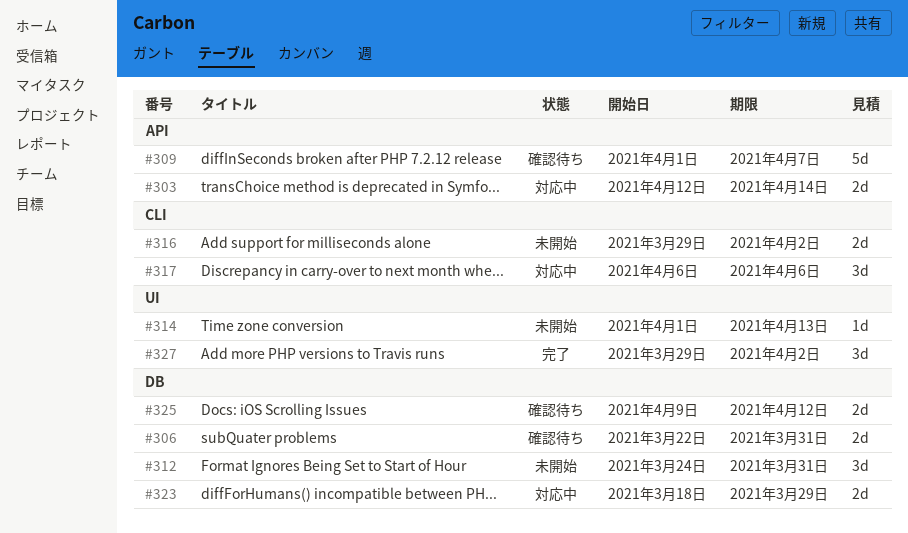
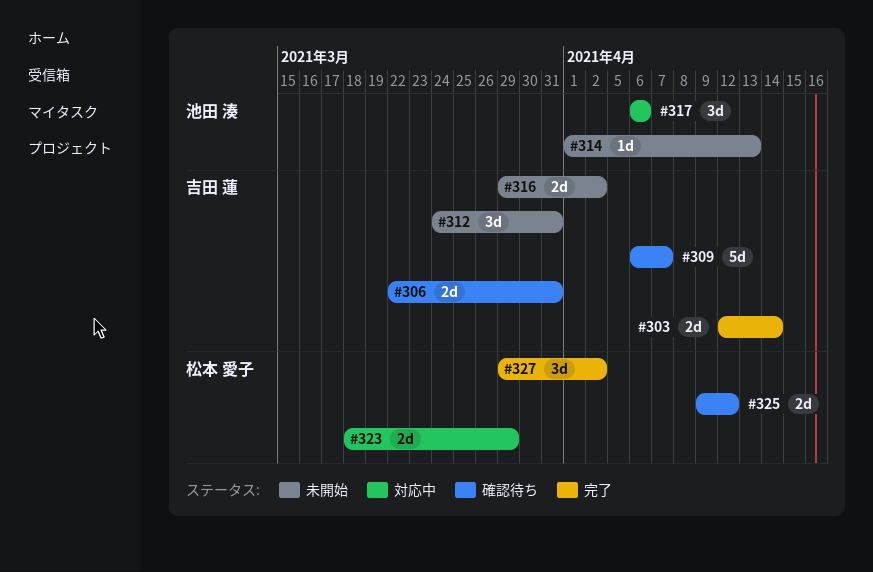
#303, status: 対応中 -> 完了
#309, start: Apr 1 -> Apr 6

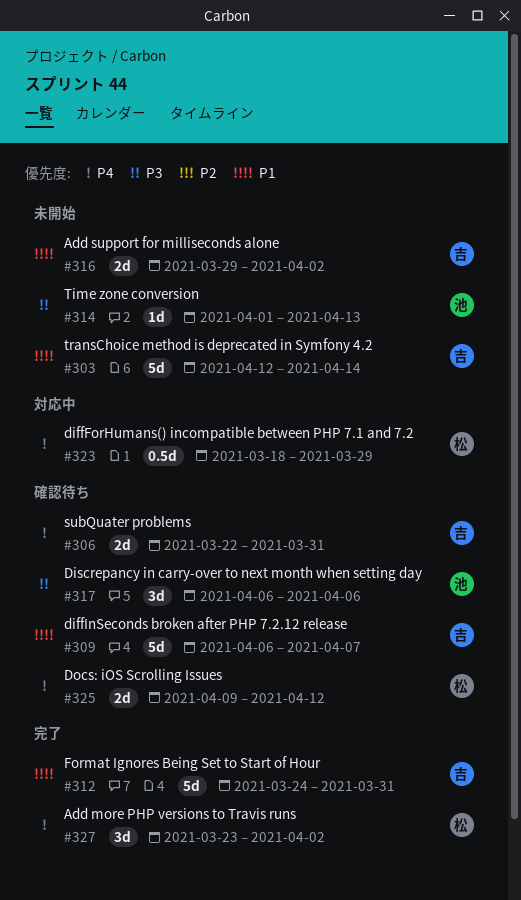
#303, status: 完了 -> 未開始
#303, estimate: 2d -> 5d
#312, status: 未開始 -> 完了
#312, estimate: 3d -> 5d
#317, status: 対応中 -> 確認待ち
#323, estimate: 2d -> 0.5d
#327, start: Mar 29 -> Mar 23

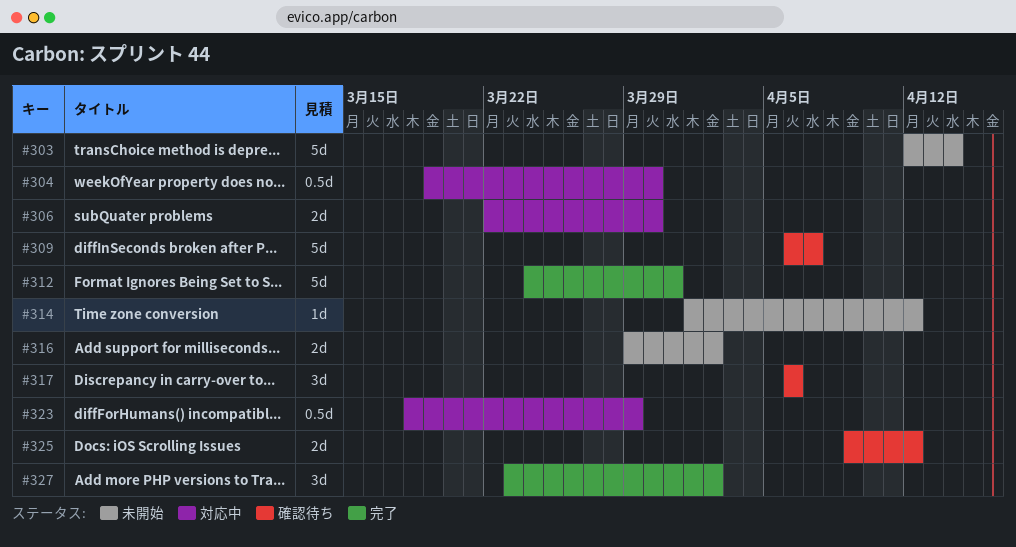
#304: none -> present
#306, status: 確認待ち -> 対応中
#306, due: Mar 31 -> Mar 30
#314, due: Apr 13 -> Apr 12

